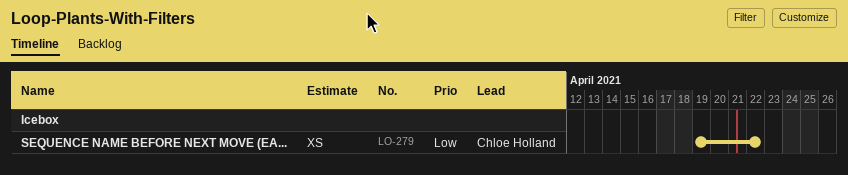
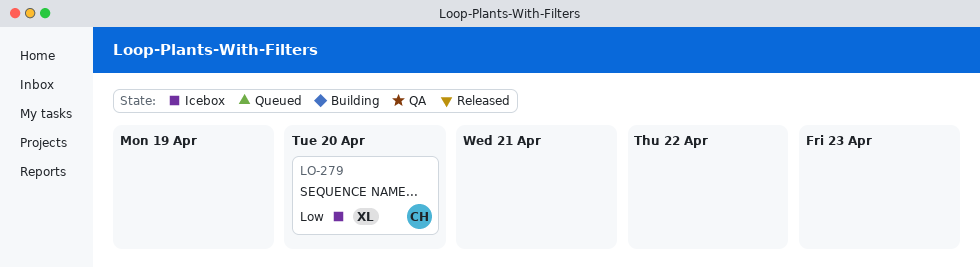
LO-279, estimate: XS -> XL
LO-279, due: Apr 22 -> Apr 20

